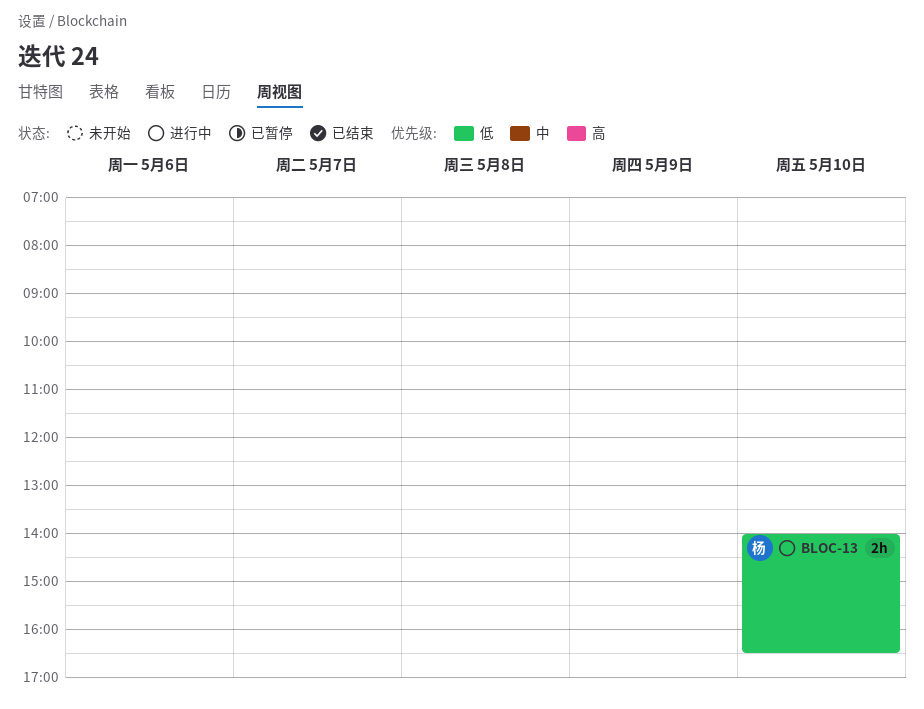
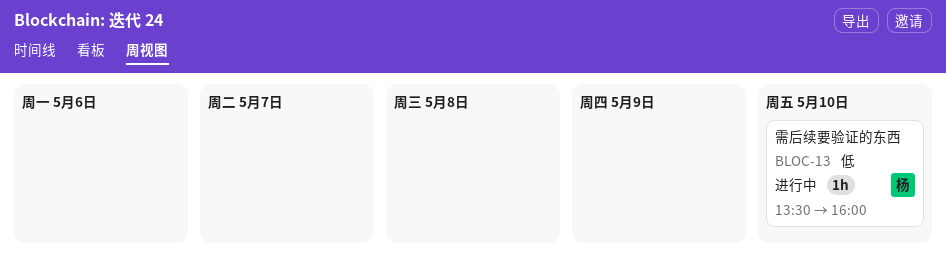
BLOC-13, estimate: 2h -> 1h
BLOC-13, begins: 14:00 -> 13:30
BLOC-13, ends: 16:30 -> 16:00

